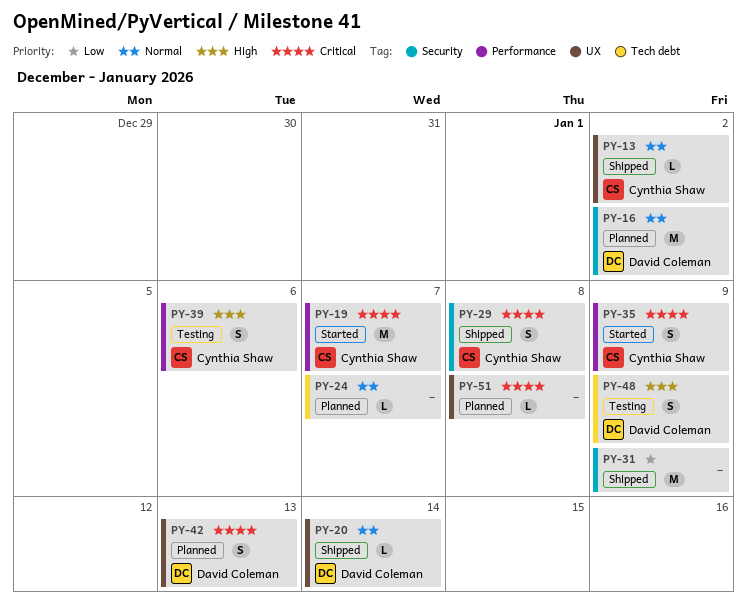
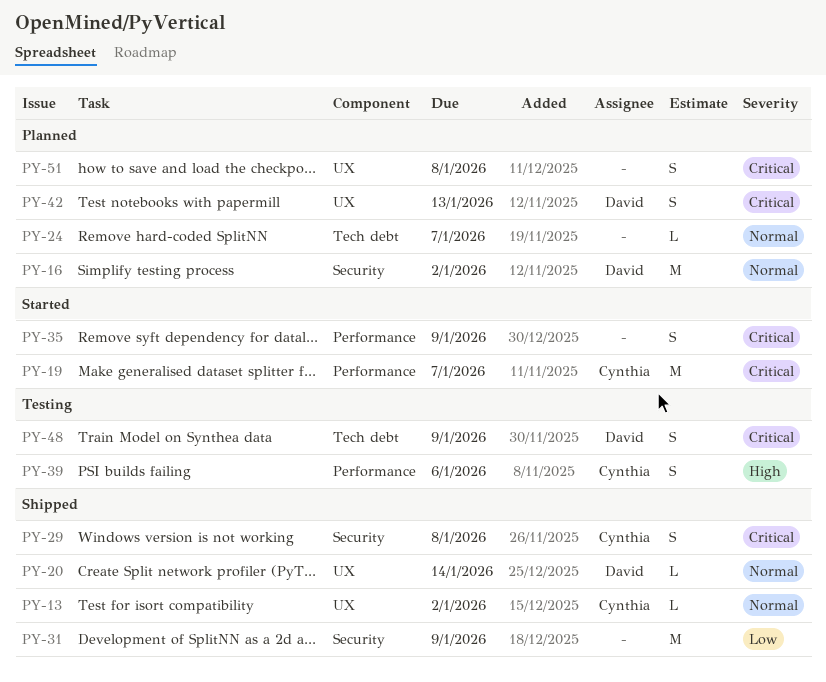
PY-35, owner: Cynthia Shaw -> none
PY-48, priority: High -> Critical
PY-51, estimate: L -> S

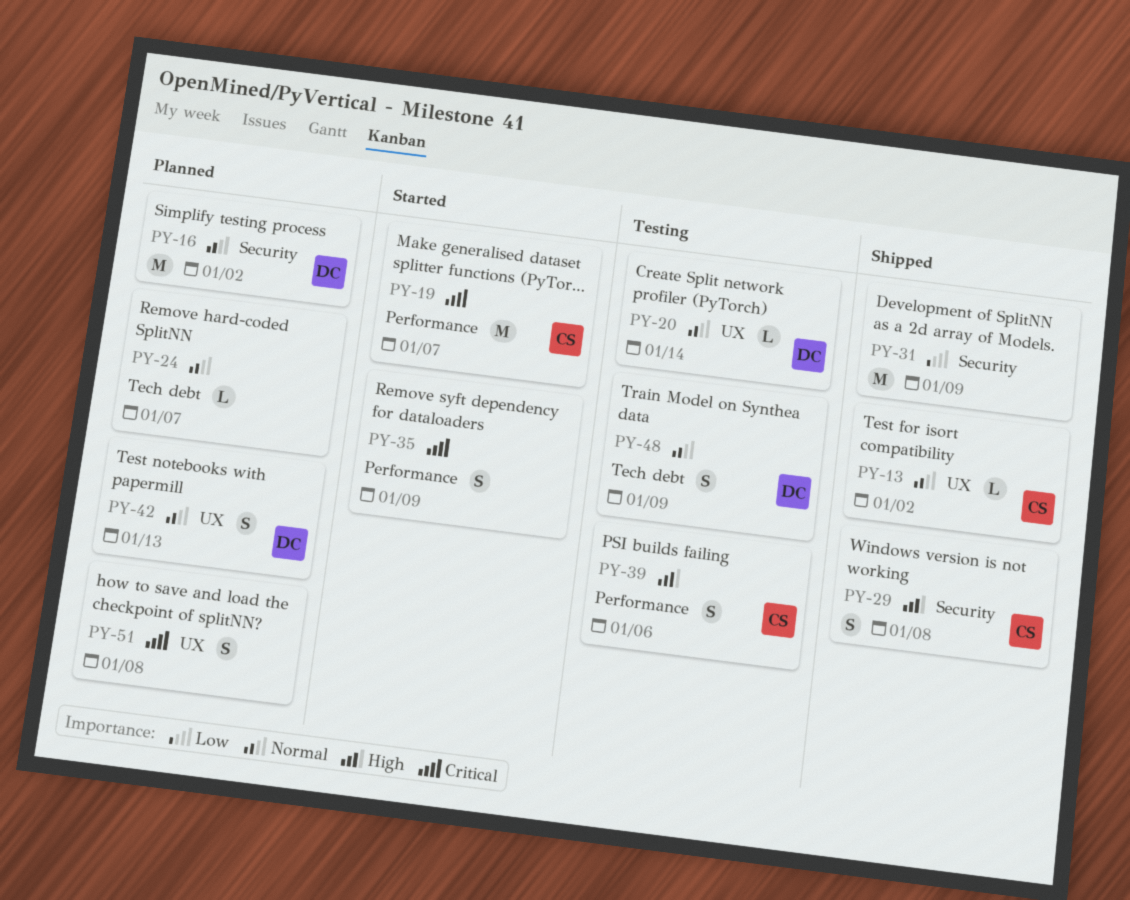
PY-20, status: Shipped -> Testing
PY-29, priority: Critical -> High
PY-42, priority: Critical -> Normal
PY-48, priority: Critical -> Normal

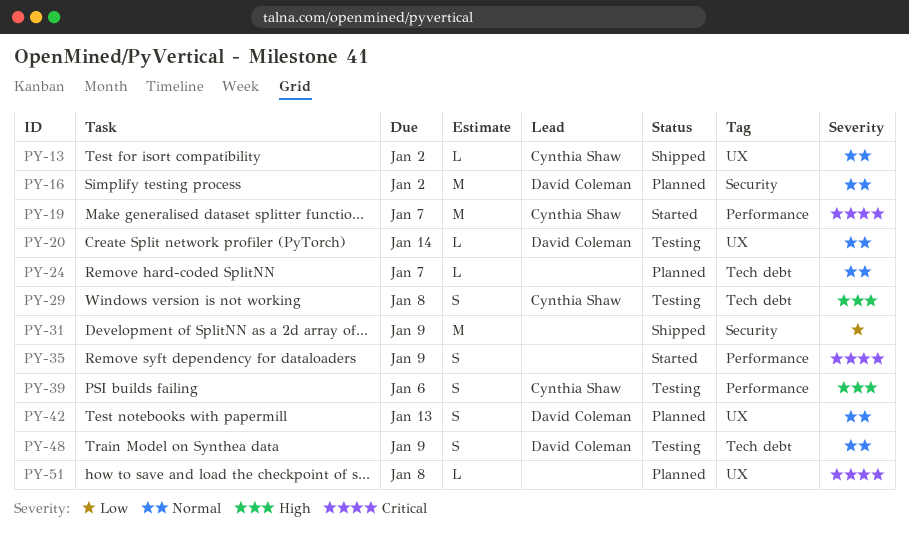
PY-29, status: Shipped -> Testing
PY-29, label: Security -> Tech debt
PY-51, estimate: S -> L

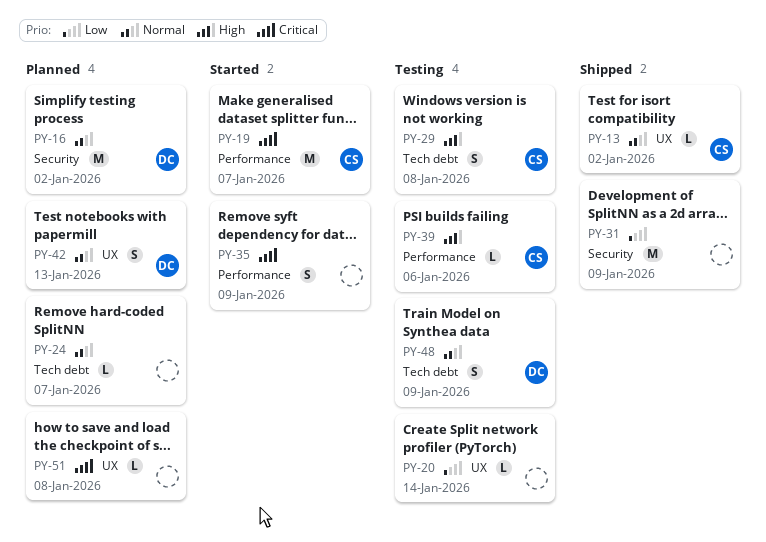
PY-20, owner: David Coleman -> none
PY-20, priority: Normal -> Low
PY-39, estimate: S -> L

